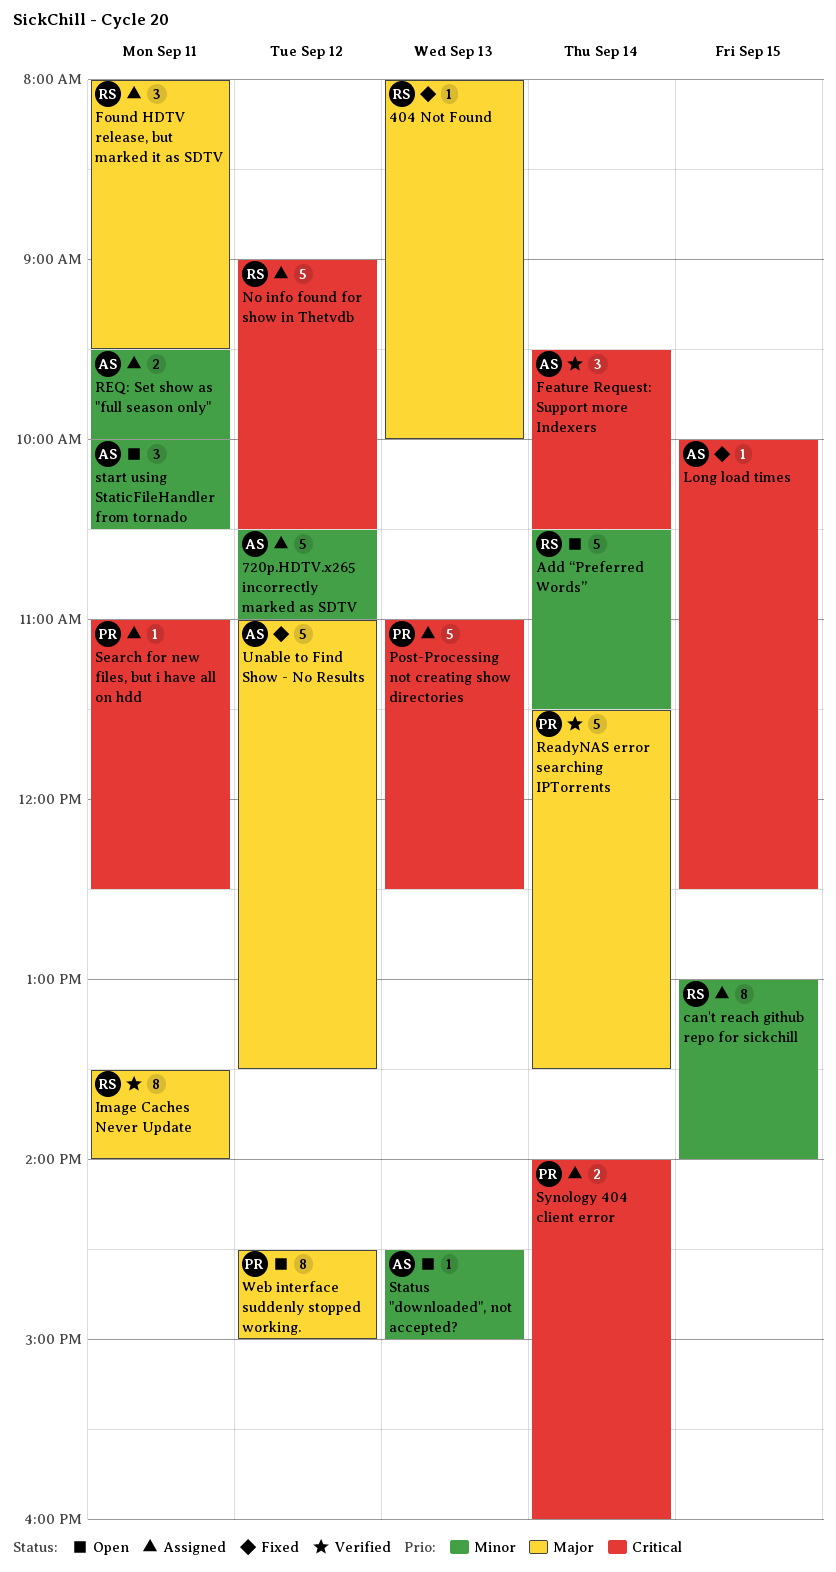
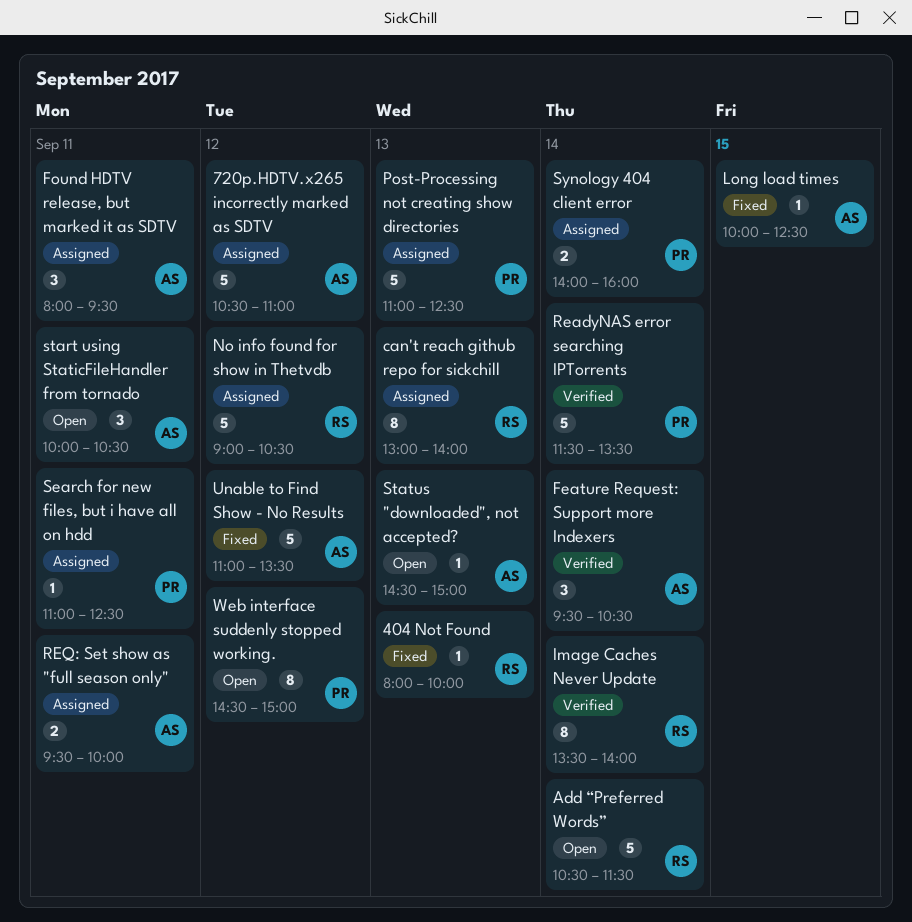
can't reach github repo for sickchill, day: Sep 15 -> Sep 13
Found HDTV release, but marked it as SDTV, owner: RS -> AS
Image Caches Never Update, day: Sep 11 -> Sep 14

